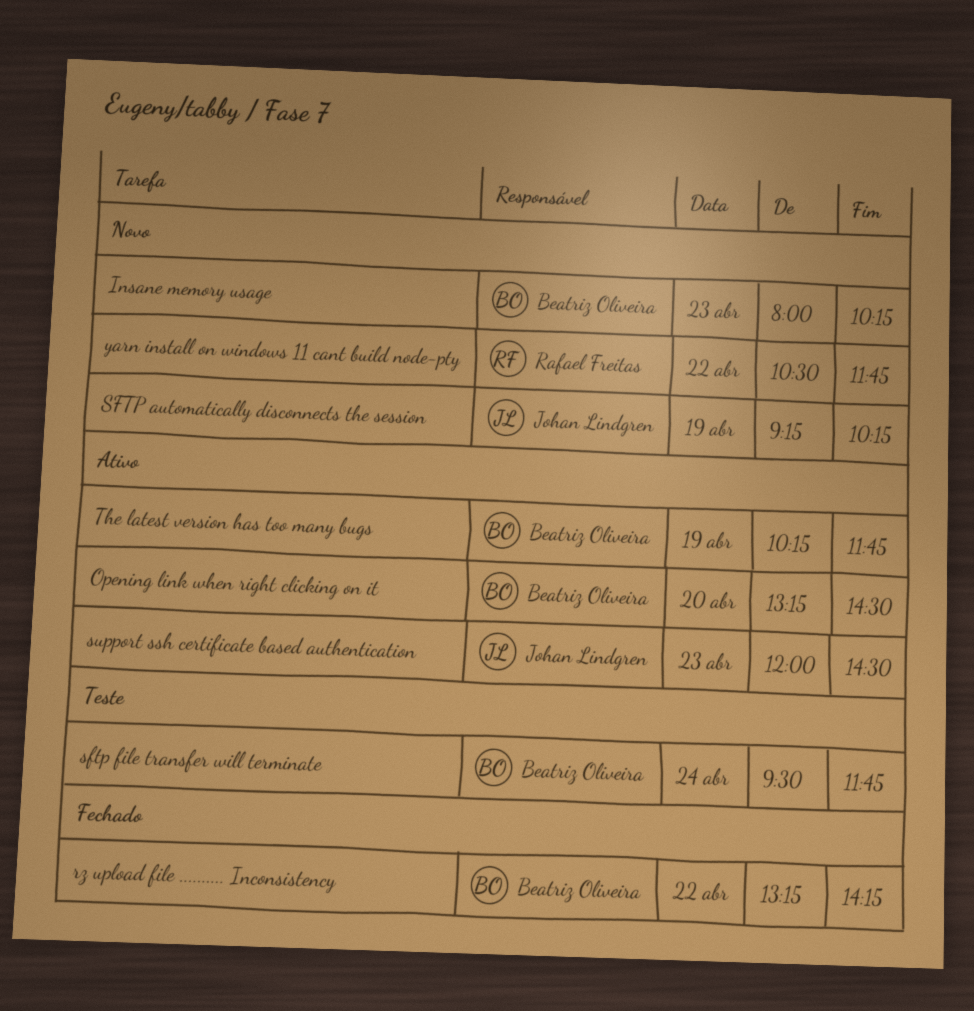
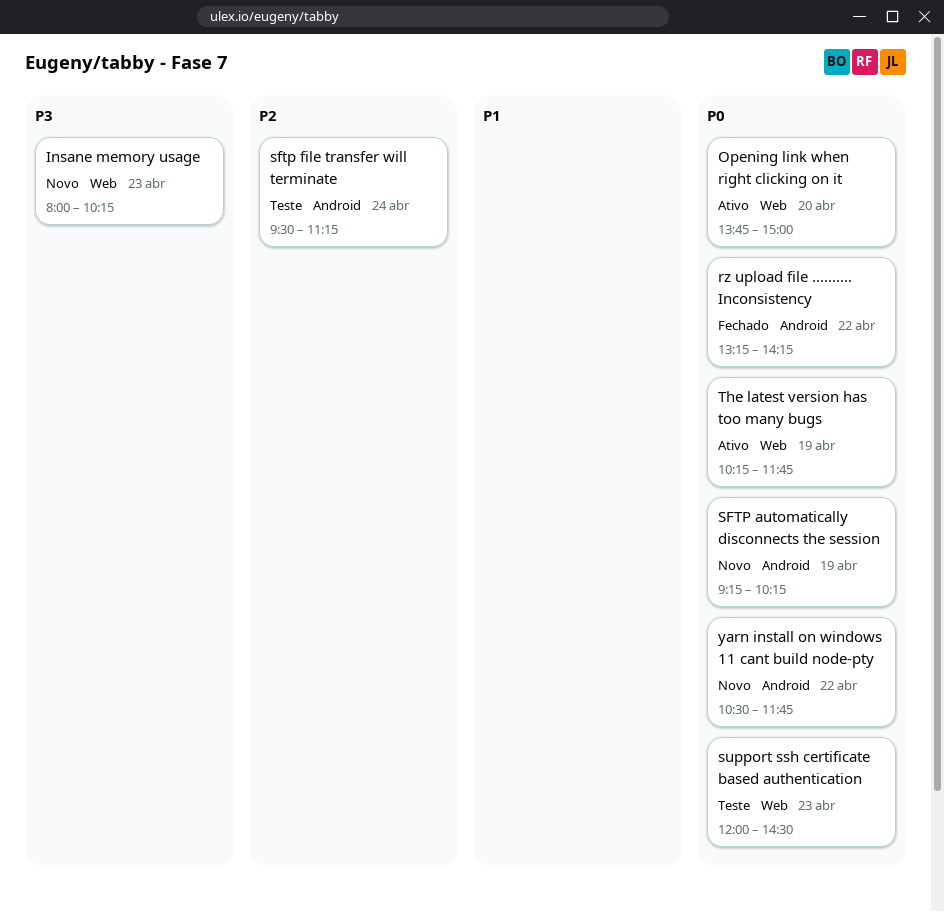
Opening link when right clicking on it, begins: 13:15 -> 13:45
Opening link when right clicking on it, ends: 14:30 -> 15:00
sftp file transfer will terminate, ends: 11:45 -> 11:15
support ssh certificate based authentication, status: Ativo -> Teste

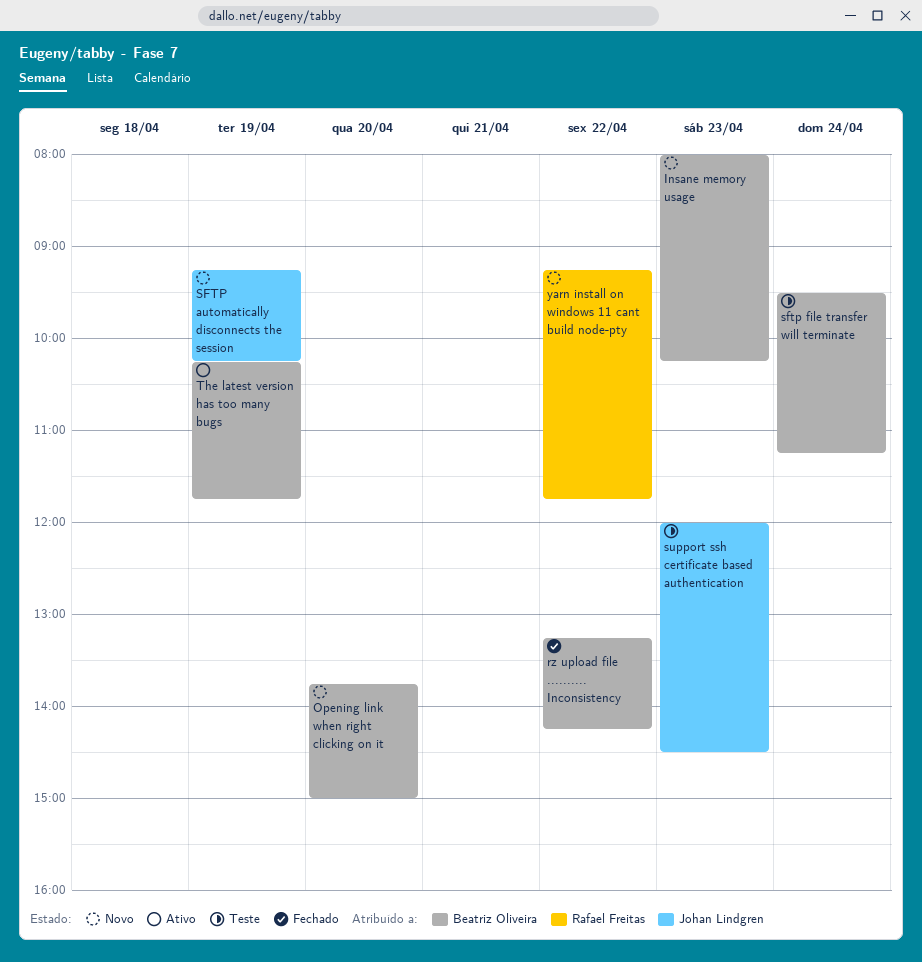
Opening link when right clicking on it, status: Ativo -> Novo
yarn install on windows 11 cant build node-pty, begins: 10:30 -> 09:15

